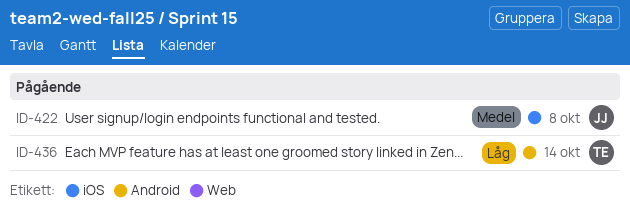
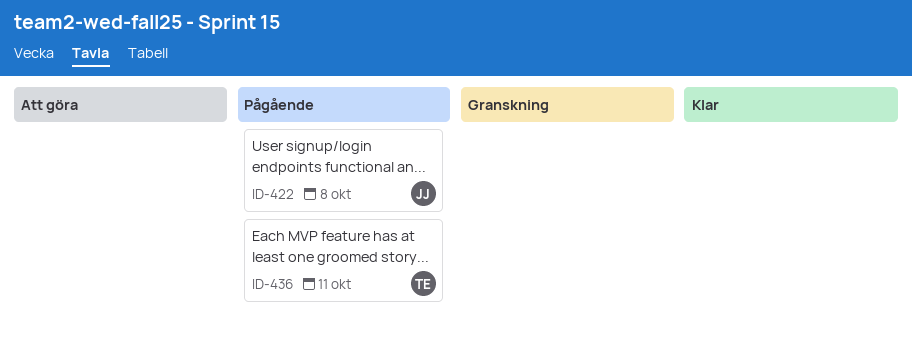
ID-436, due: Oct 14 -> Oct 11

